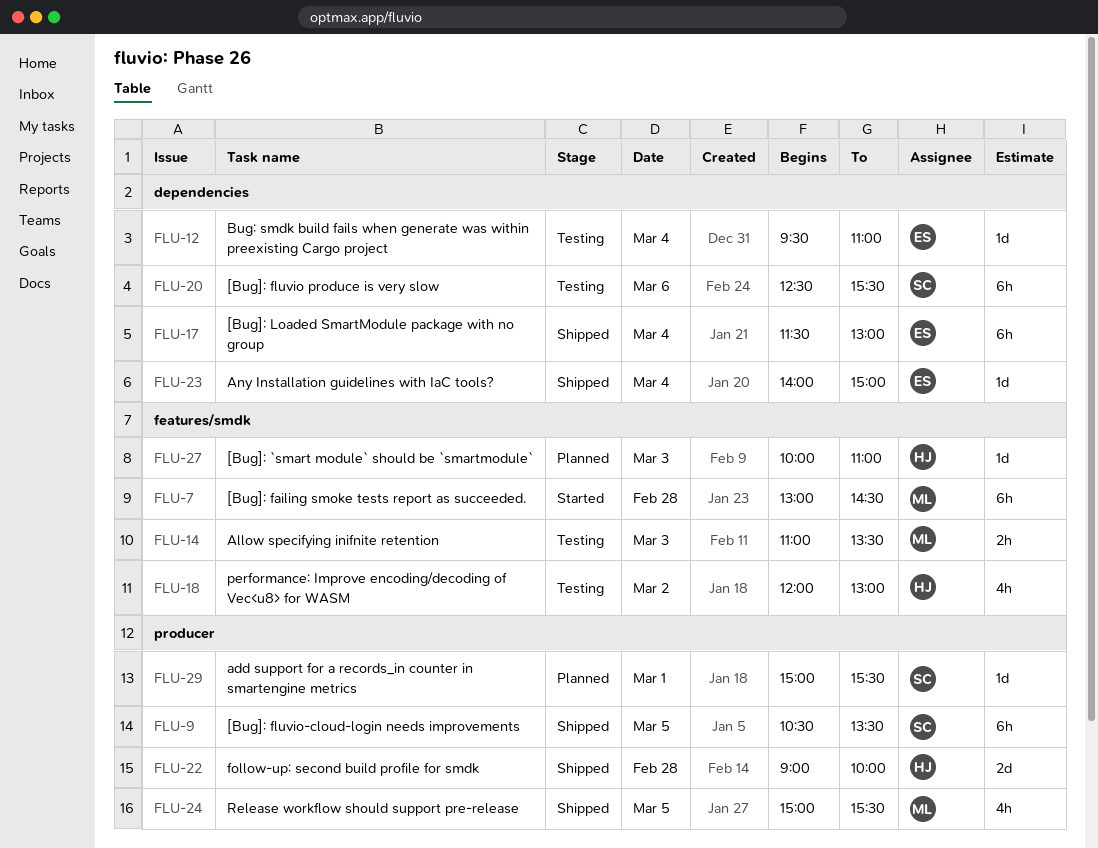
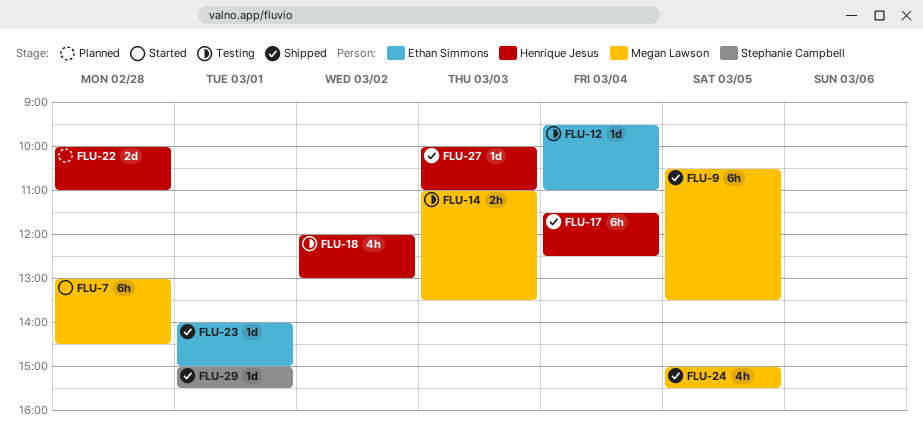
FLU-9, owner: Stephanie Campbell -> Megan Lawson
FLU-17, owner: Ethan Simmons -> Henrique Jesus
FLU-17, ends: 13:00 -> 12:30
FLU-20: present -> none
FLU-22, status: Shipped -> Planned
FLU-22, begins: 09:00 -> 10:00
FLU-22, ends: 10:00 -> 11:00
FLU-23, day: Mar 4 -> Mar 1
FLU-27, status: Planned -> Shipped
FLU-29, status: Planned -> Shipped

